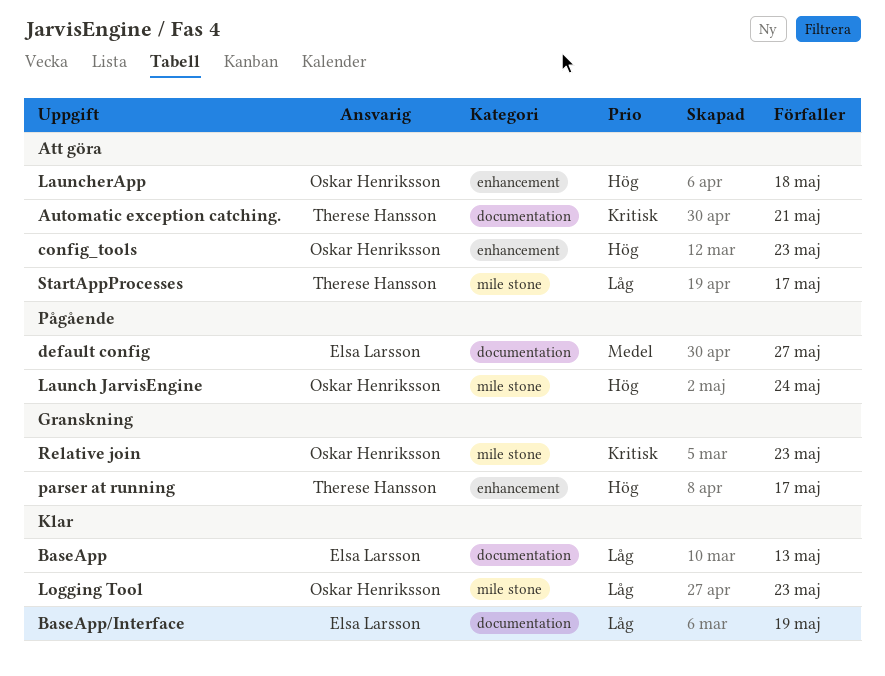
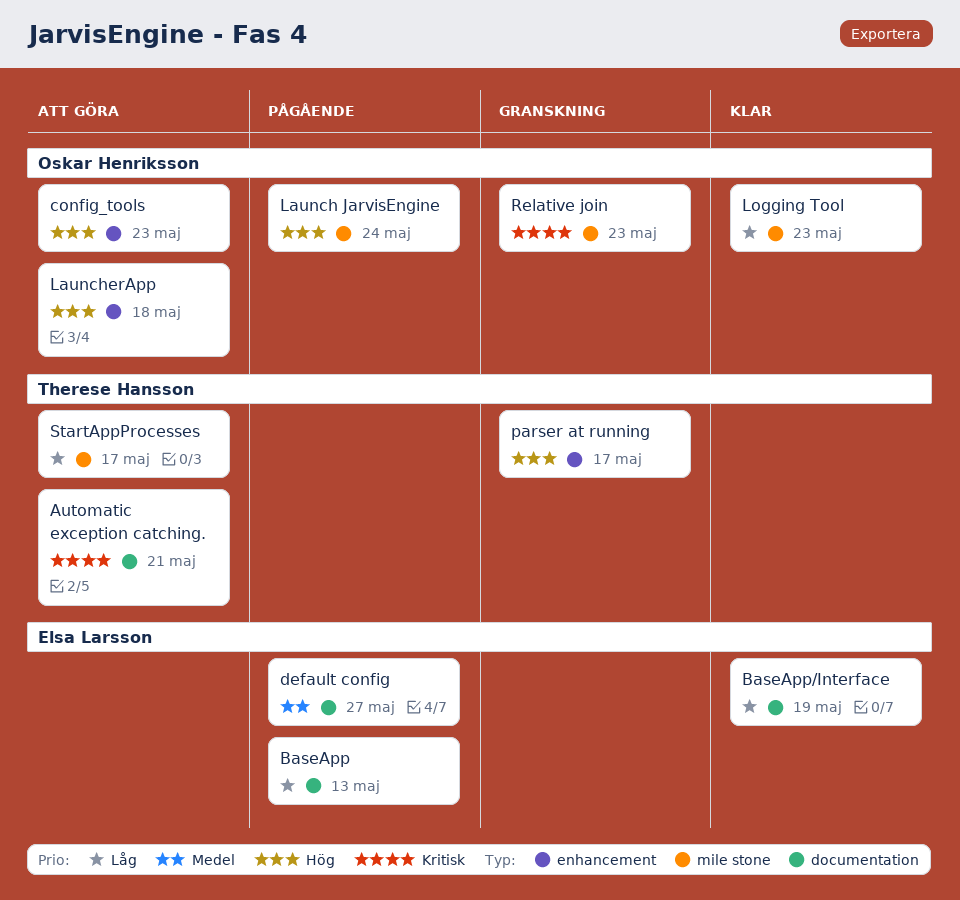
BaseApp, status: Klar -> Pågående

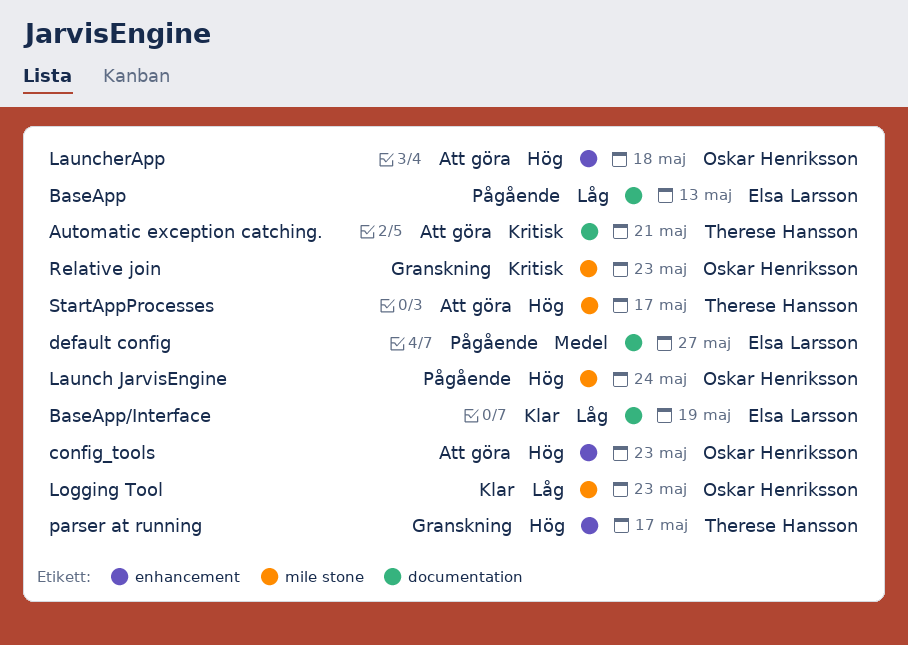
StartAppProcesses, priority: Låg -> Hög

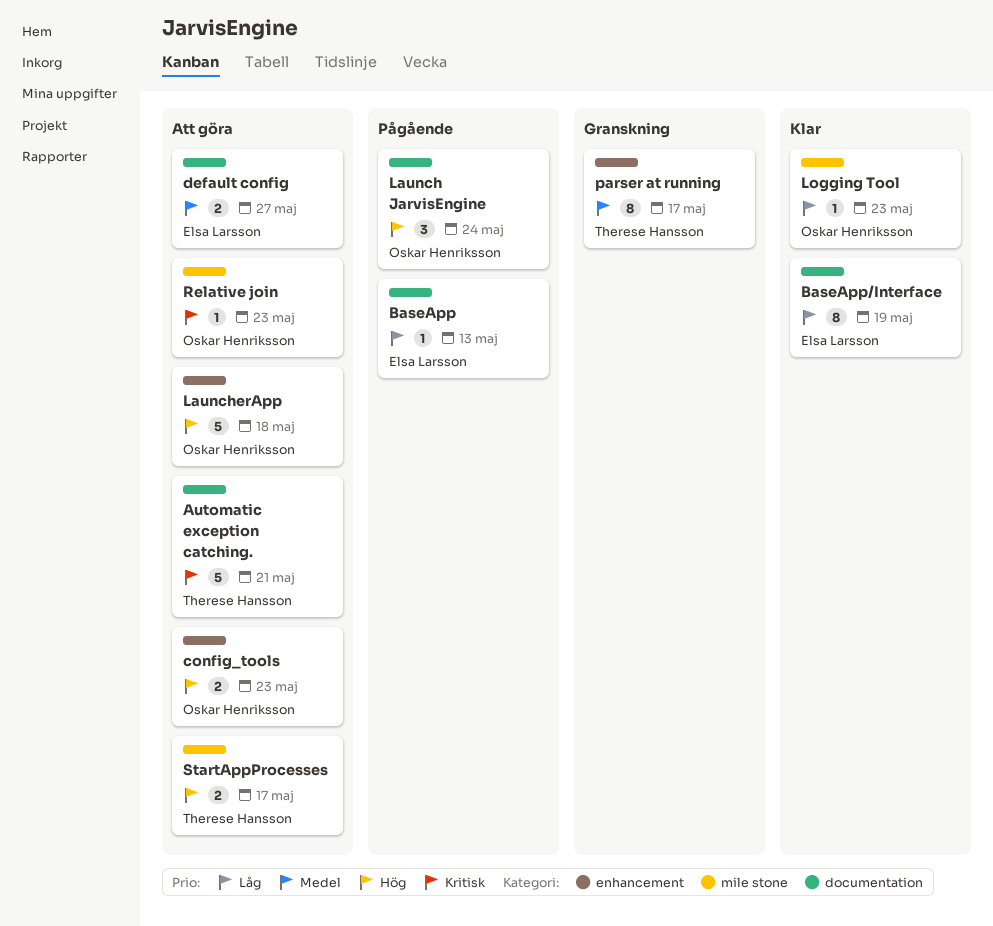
default config, status: Pågående -> Att göra
Launch JarvisEngine, label: mile stone -> documentation
parser at running, priority: Hög -> Medel
Relative join, status: Granskning -> Att göra

